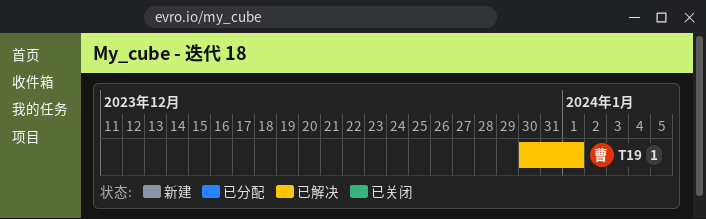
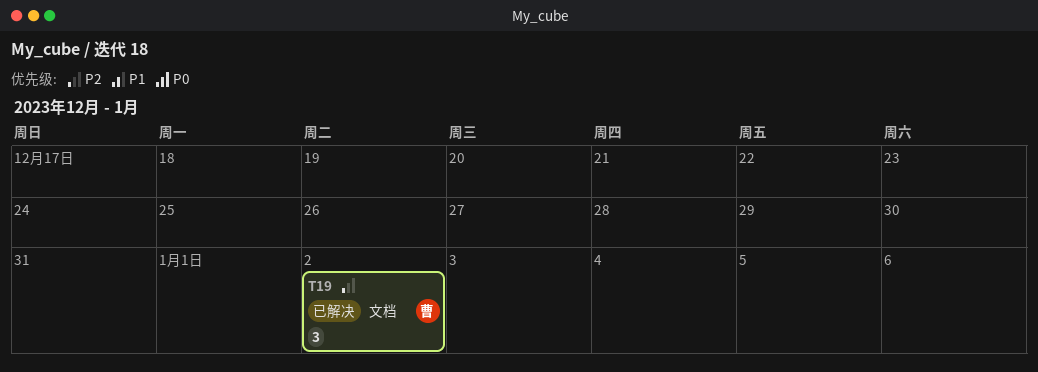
T19, estimate: 1 -> 3
T19, due: Jan 1 -> Jan 2

